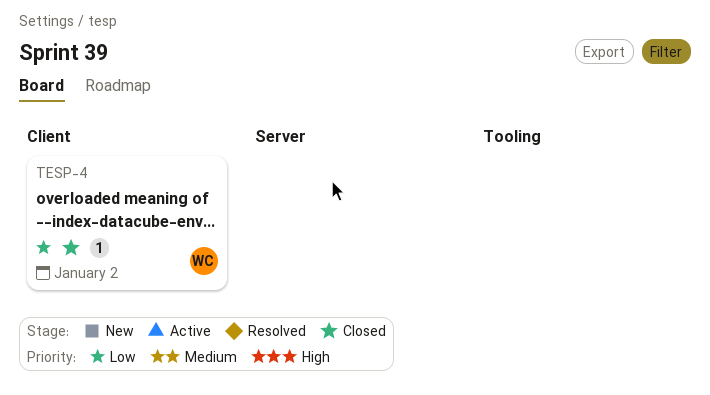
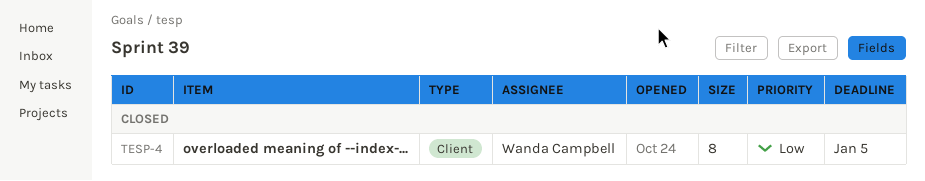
TESP-4, estimate: 1 -> 8
TESP-4, due: Jan 2 -> Jan 5

